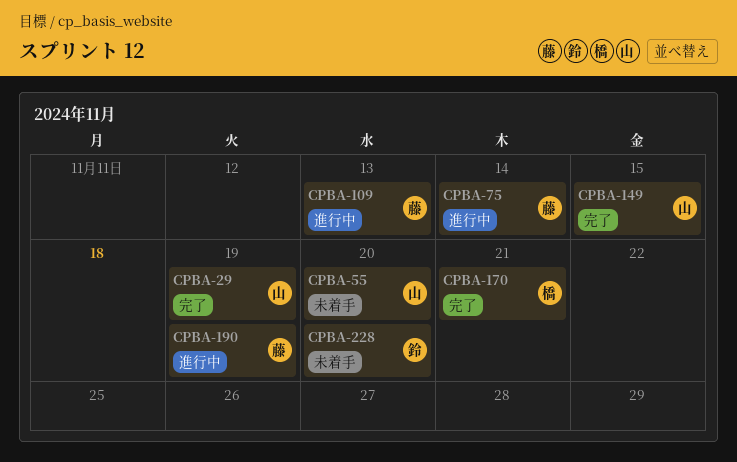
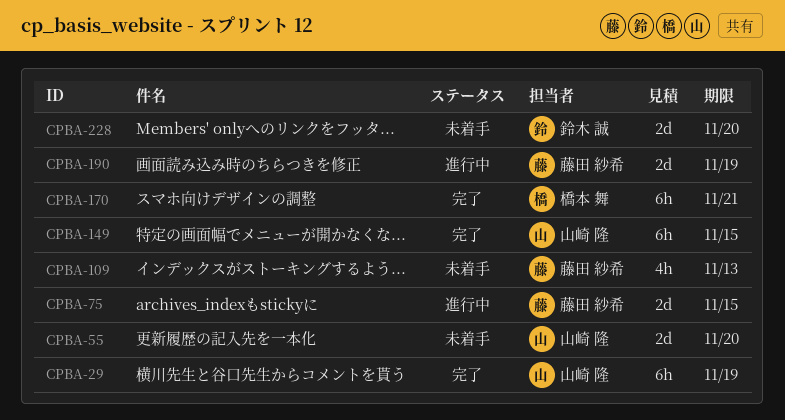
CPBA-75, due: Nov 14 -> Nov 15
CPBA-109, status: 進行中 -> 未着手

